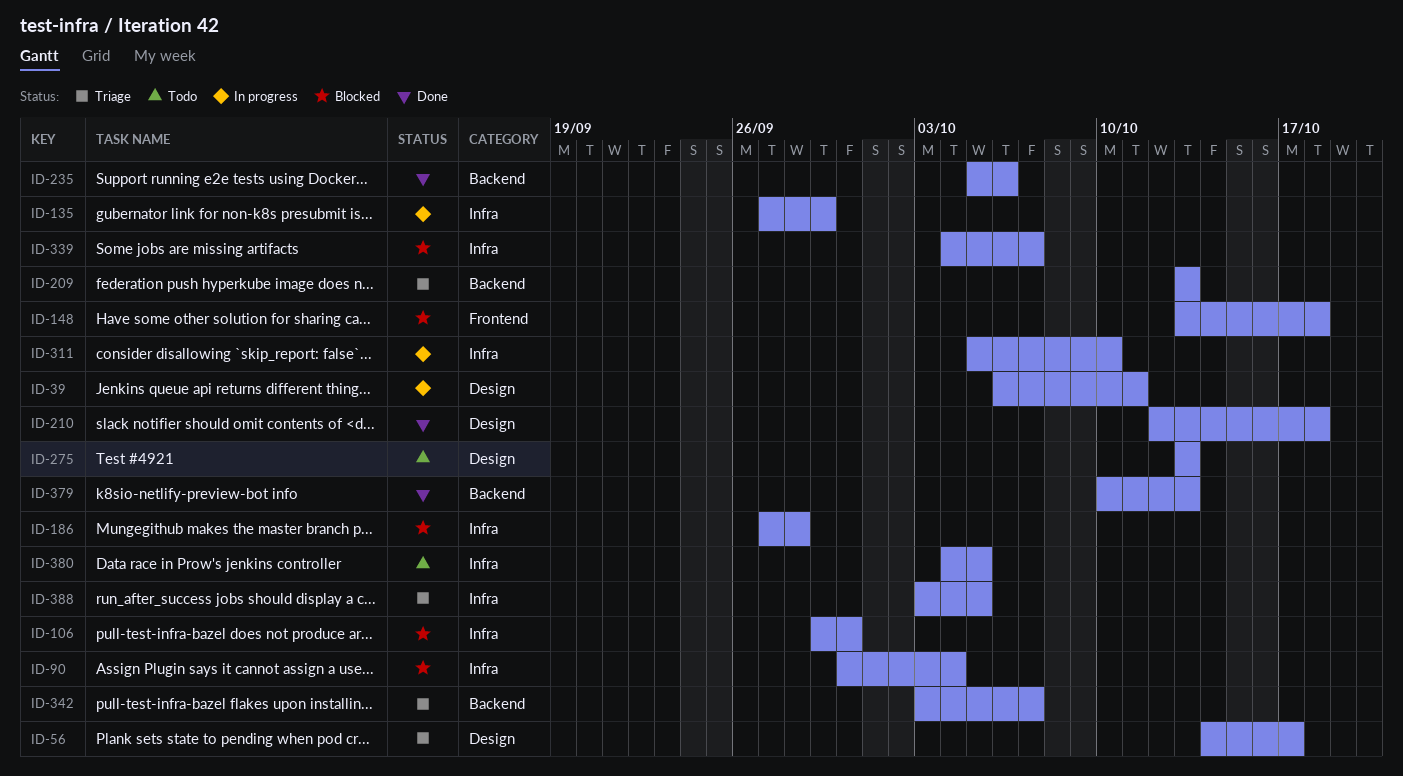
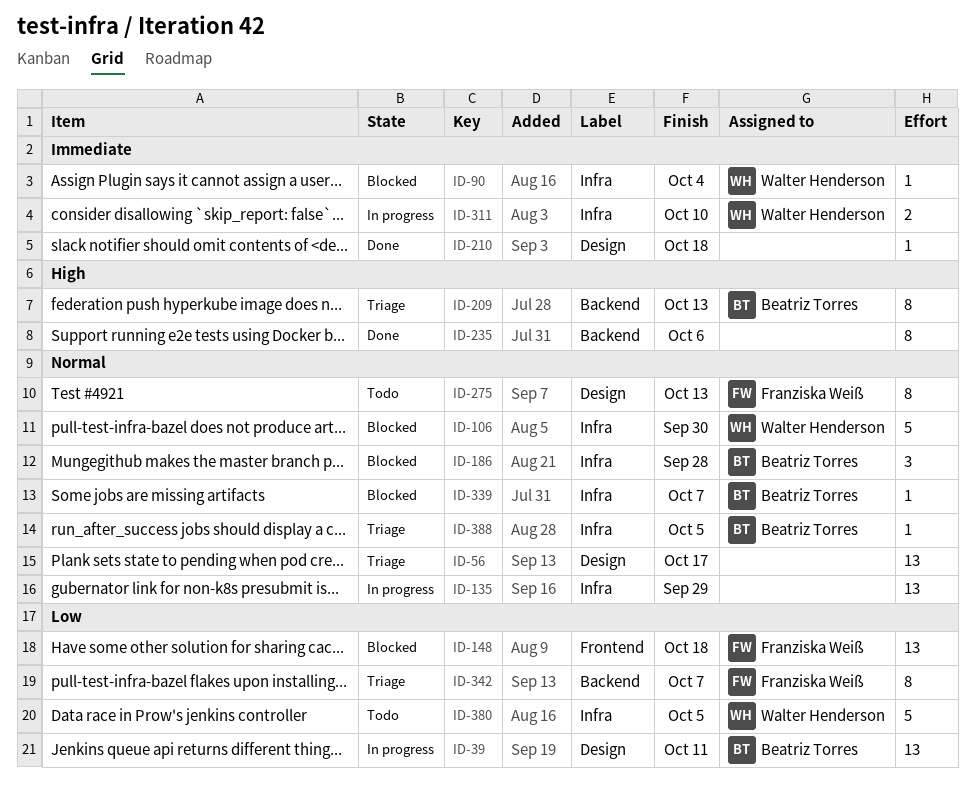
ID-379: present -> none

